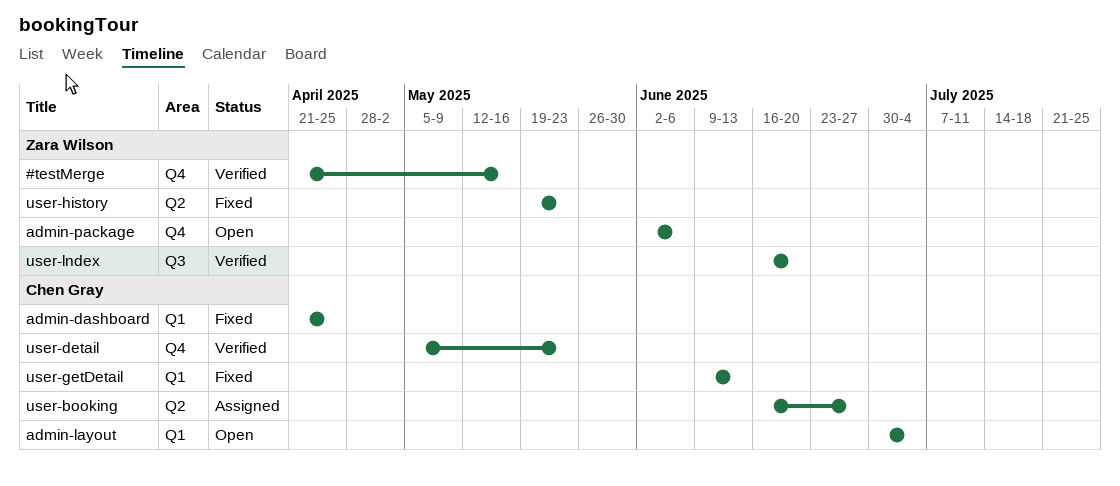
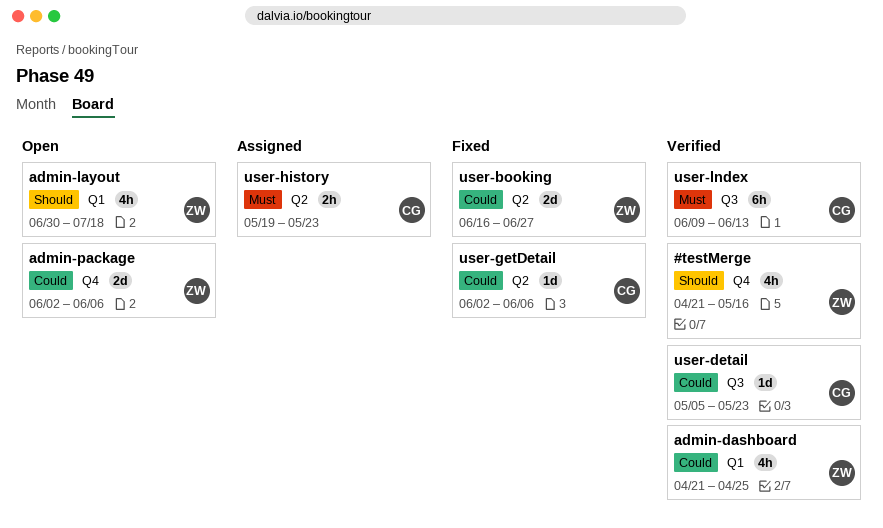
admin-dashboard, status: Fixed -> Verified
admin-dashboard, owner: Chen Gray -> Zara Wilson
admin-layout, owner: Chen Gray -> Zara Wilson
admin-layout, due: Jul 4 -> Jul 18
user-booking, status: Assigned -> Fixed
user-booking, owner: Chen Gray -> Zara Wilson
user-detail, label: Q4 -> Q3
user-getDetail, label: Q1 -> Q2
user-getDetail, start: Jun 9 -> Jun 2
user-getDetail, due: Jun 13 -> Jun 6
user-history, status: Fixed -> Assigned
user-history, owner: Zara Wilson -> Chen Gray
user-lndex, owner: Zara Wilson -> Chen Gray
user-lndex, start: Jun 16 -> Jun 9
user-lndex, due: Jun 20 -> Jun 13

